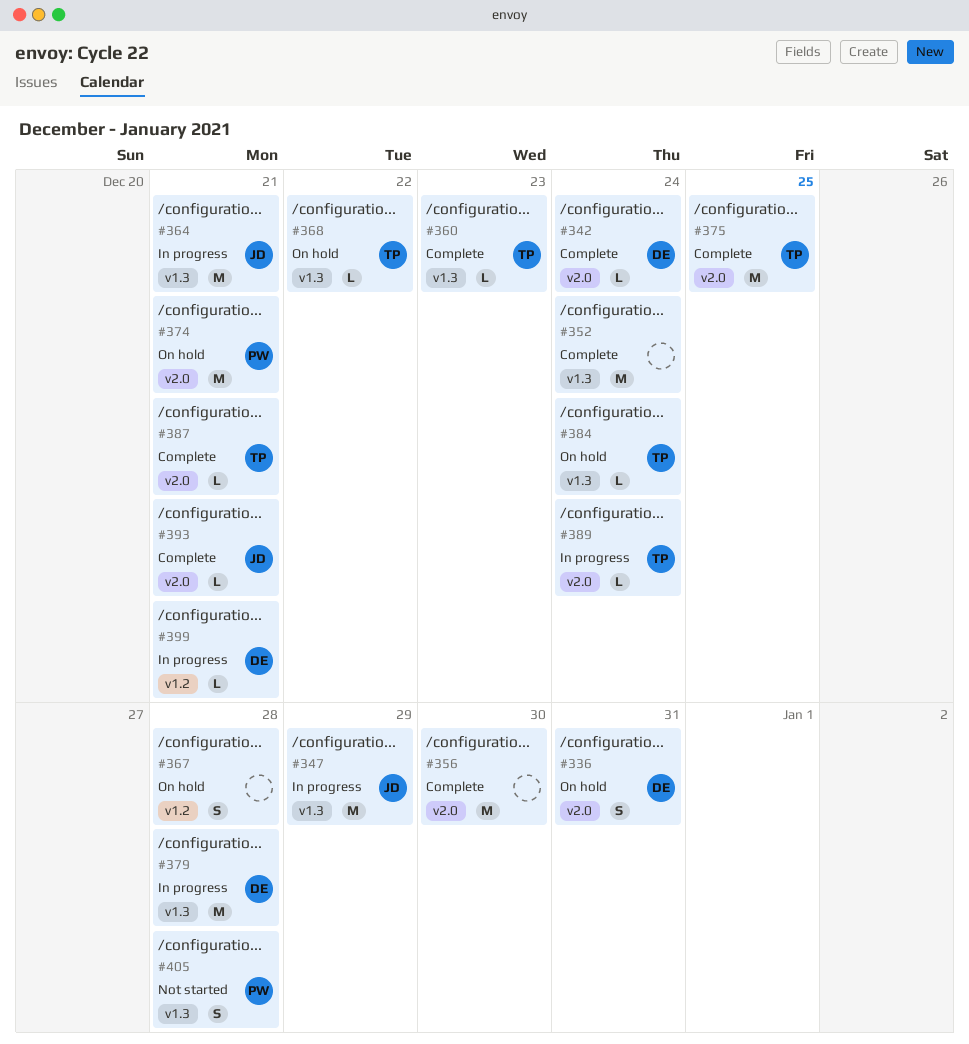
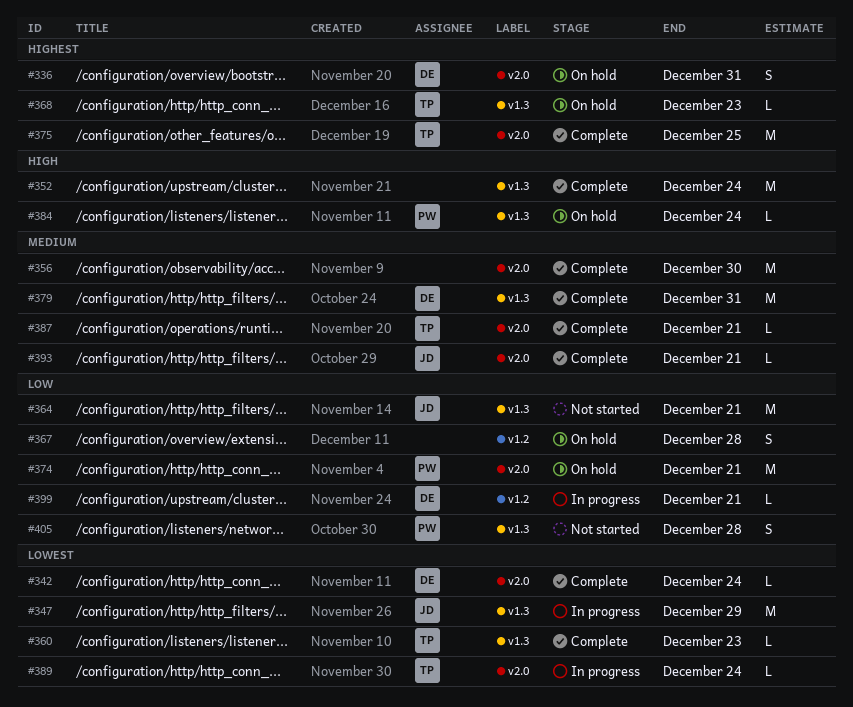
#364, status: In progress -> Not started
#368, due: Dec 22 -> Dec 23
#379, status: In progress -> Complete
#379, due: Dec 28 -> Dec 31
#384, owner: TP -> PW

